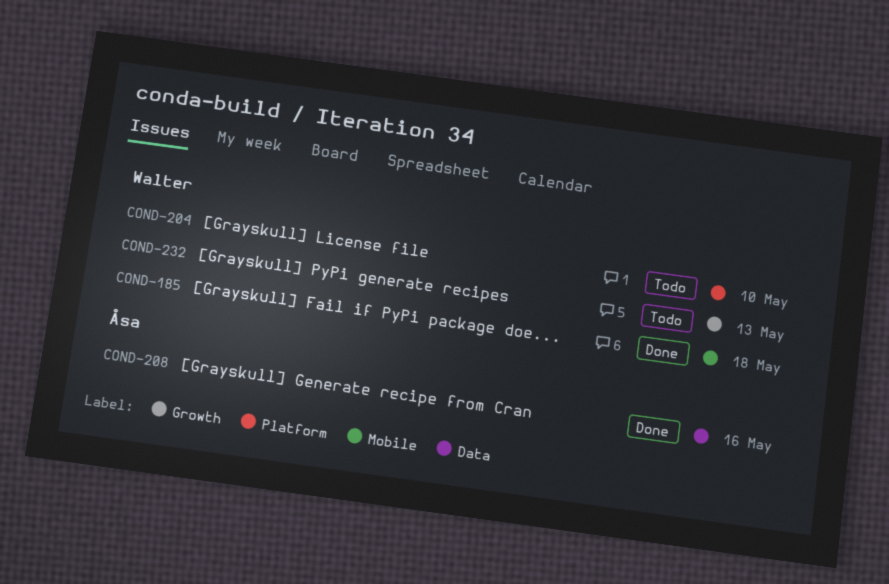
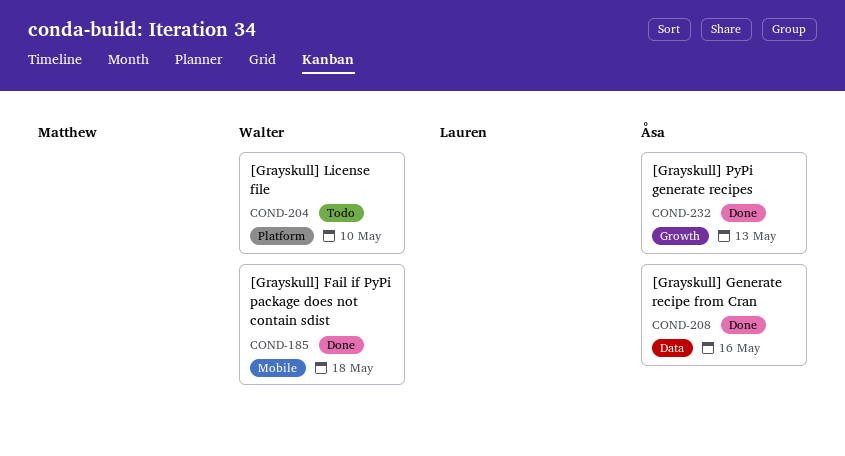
COND-232, status: Todo -> Done
COND-232, owner: Walter -> Åsa

